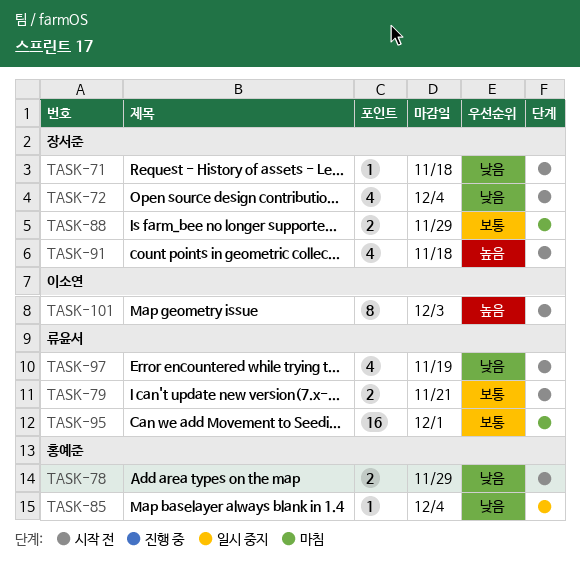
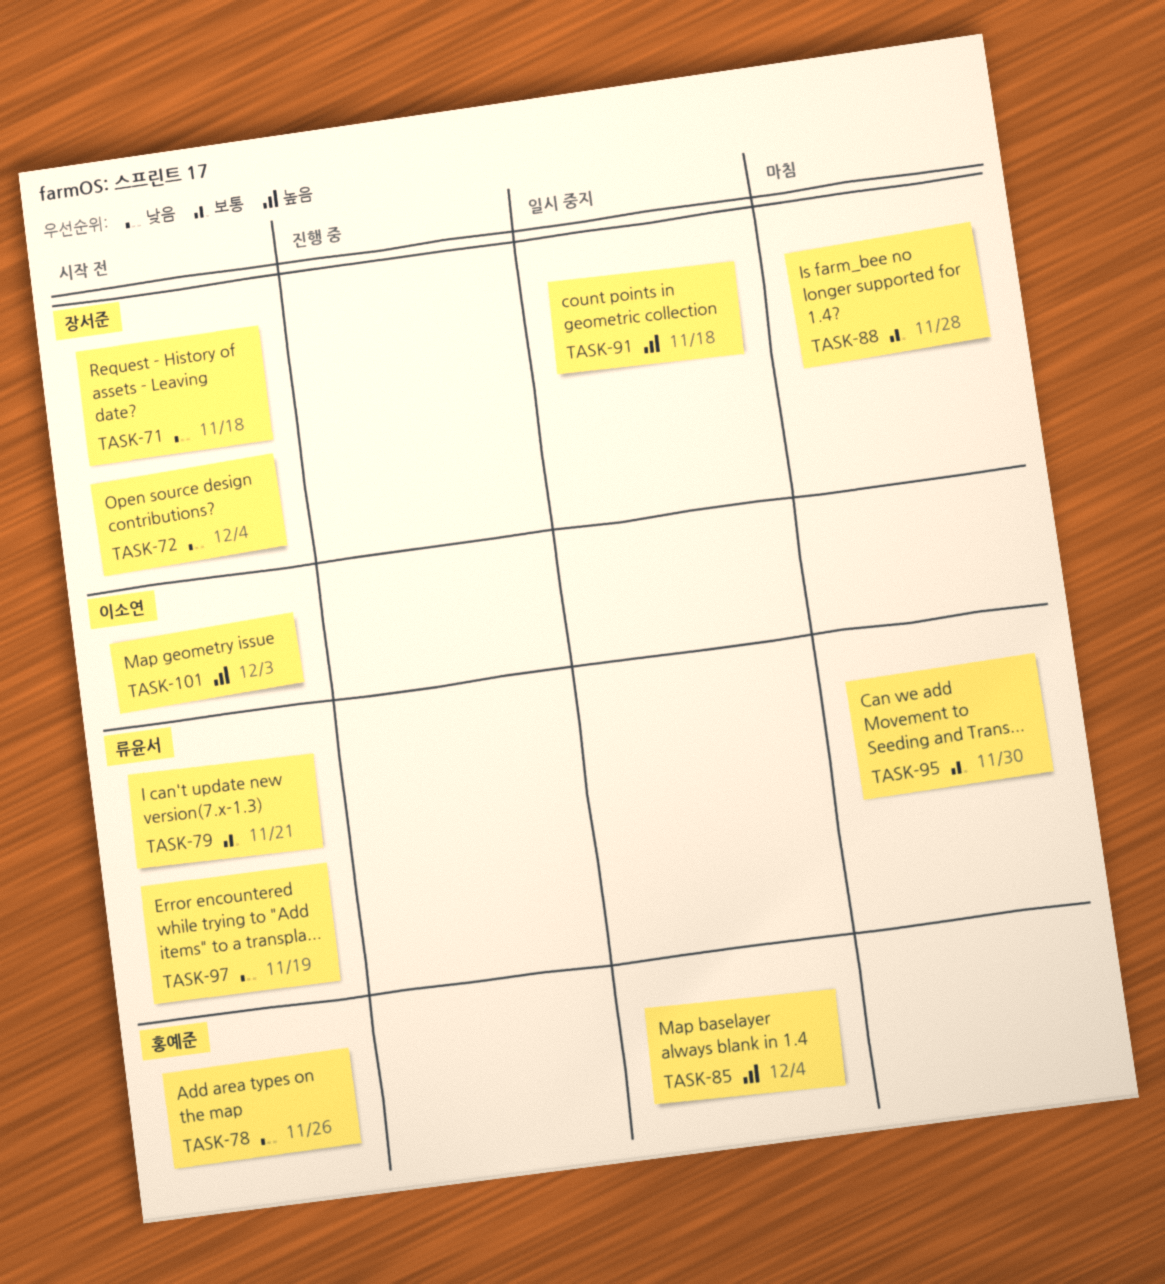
TASK-78, due: Nov 29 -> Nov 26
TASK-85, priority: 낮음 -> 높음
TASK-88, due: Nov 29 -> Nov 28
TASK-91, status: 시작 전 -> 일시 중지
TASK-95, due: Dec 1 -> Nov 30

